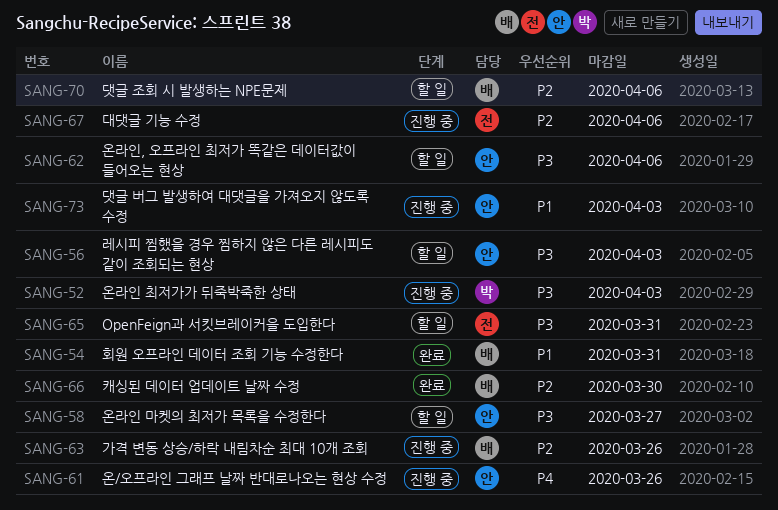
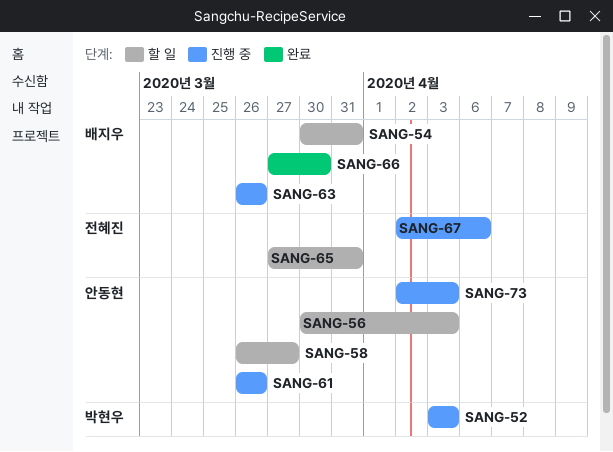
SANG-54, status: 완료 -> 할 일
SANG-62: present -> none
SANG-70: present -> none

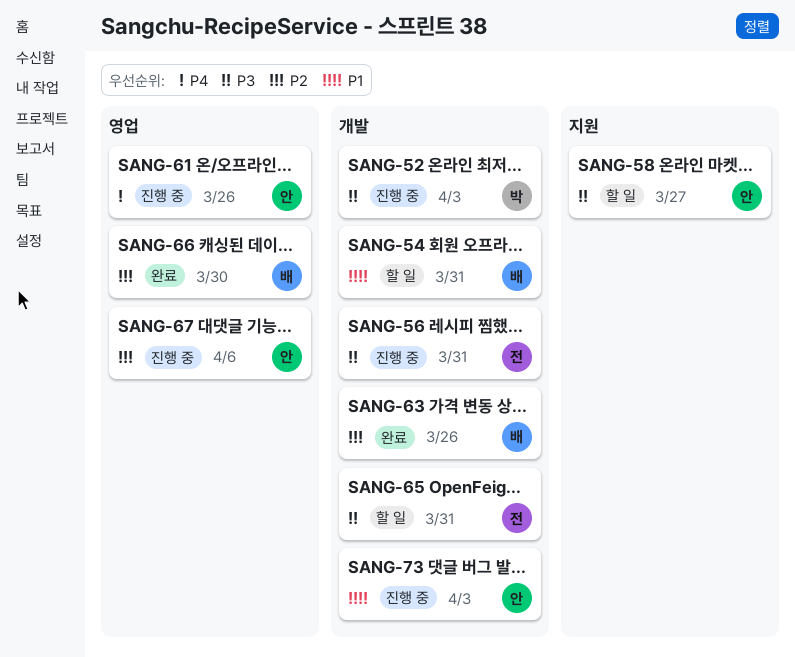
SANG-56, status: 할 일 -> 진행 중
SANG-56, owner: 안동현 -> 전혜진
SANG-56, due: Apr 3 -> Mar 31
SANG-63, status: 진행 중 -> 완료
SANG-67, owner: 전혜진 -> 안동현

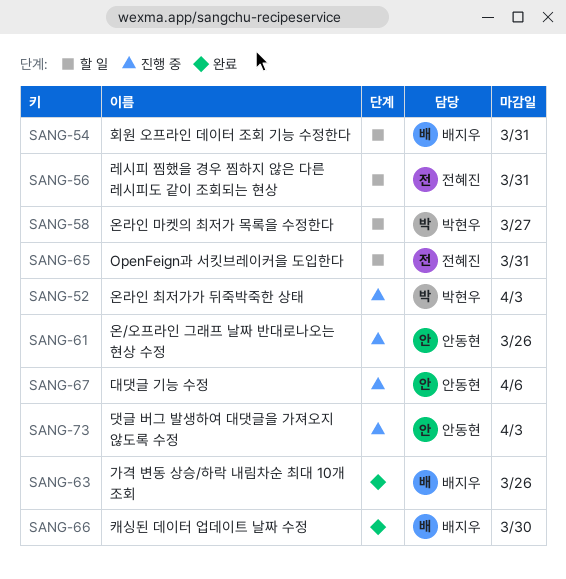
SANG-56, status: 진행 중 -> 할 일
SANG-58, owner: 안동현 -> 박현우

